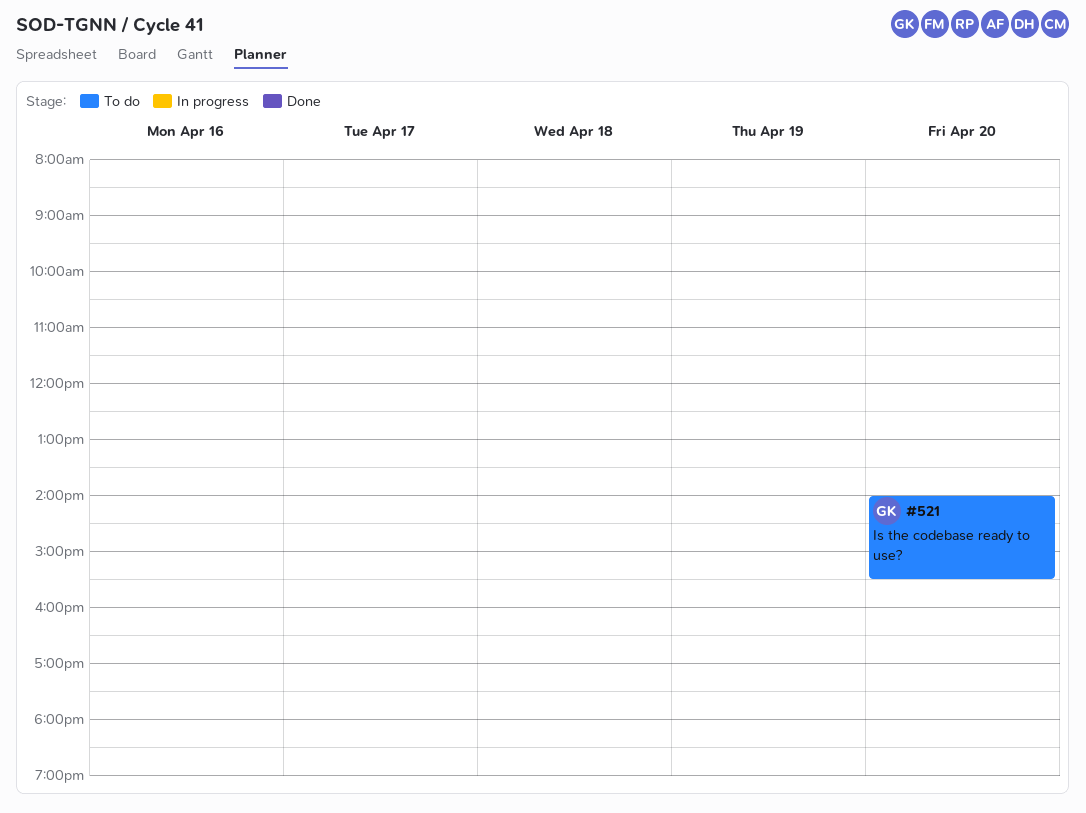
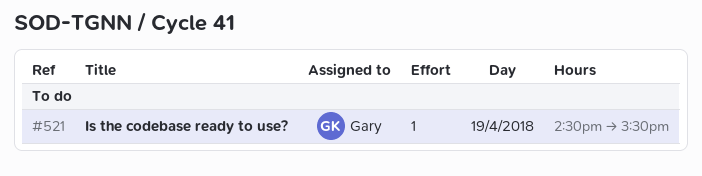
#521, day: Apr 20 -> Apr 19
#521, begins: 14:00 -> 14:30

